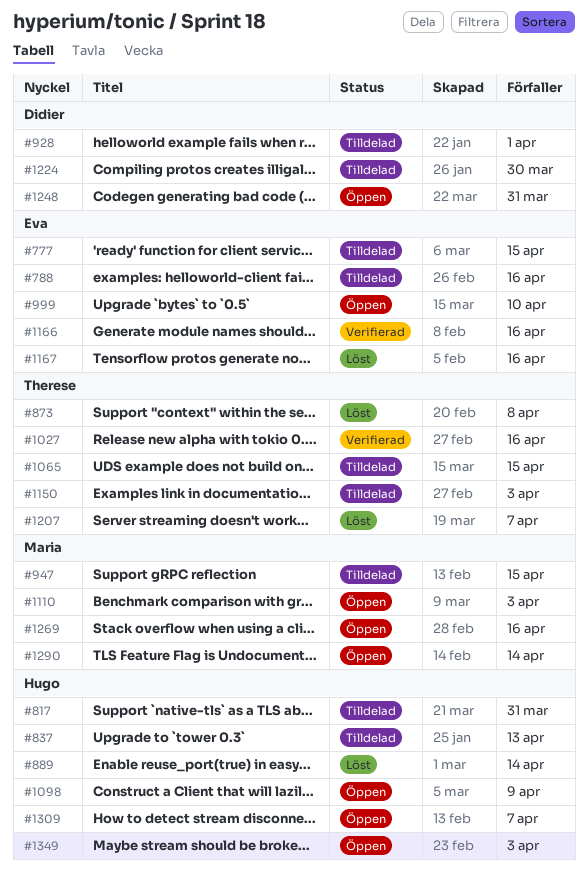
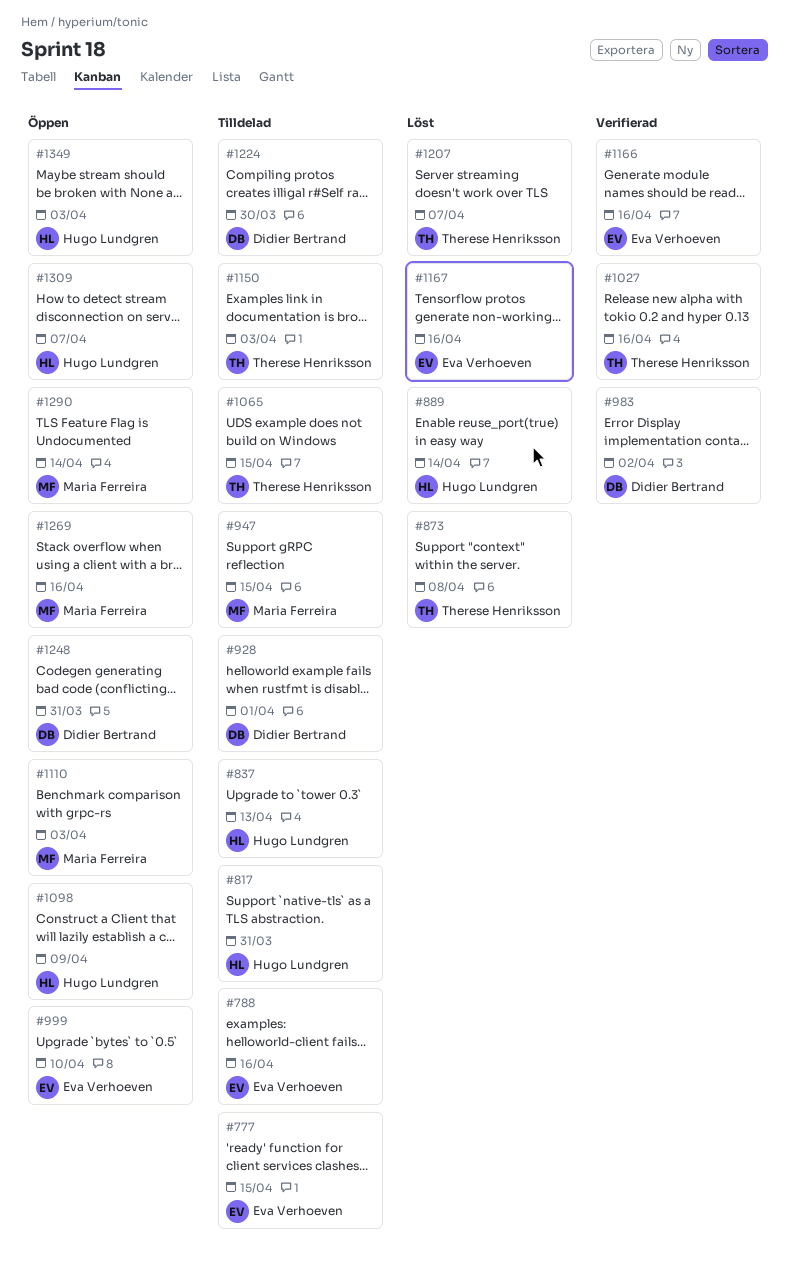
#983: none -> present

